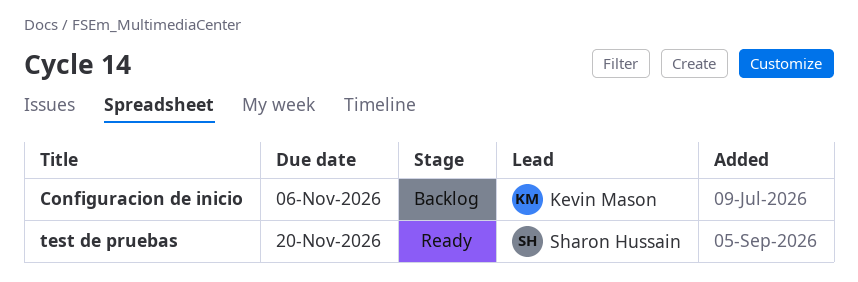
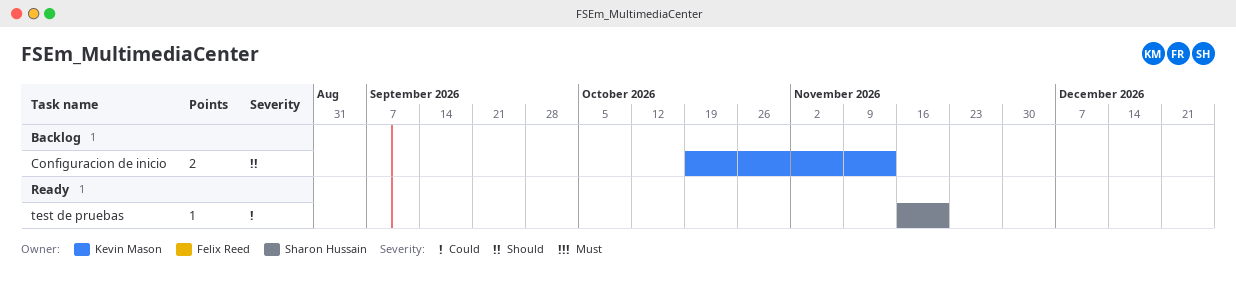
Configuracion de inicio, due: Nov 6 -> Nov 13

